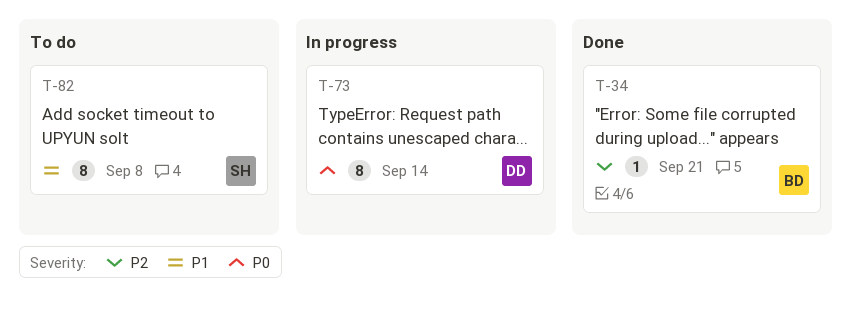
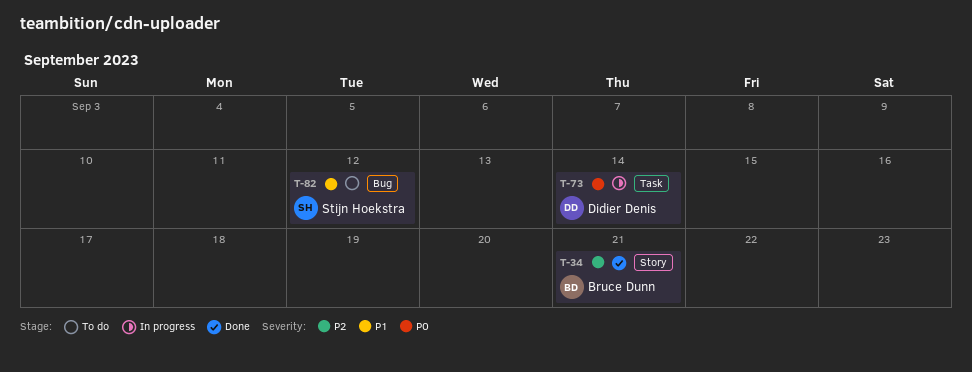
T-82, due: Sep 8 -> Sep 12

